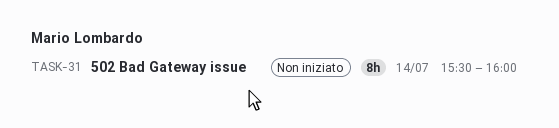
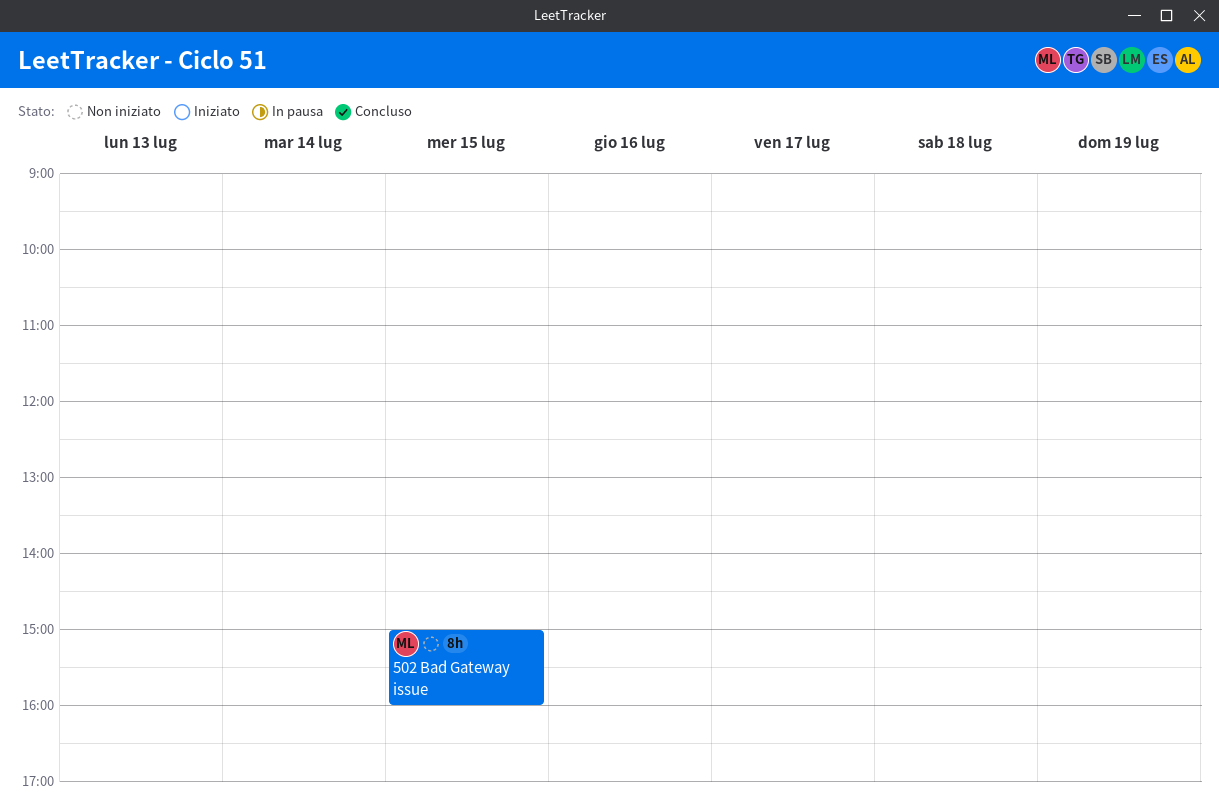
502 Bad Gateway issue, day: Jul 14 -> Jul 15
502 Bad Gateway issue, begins: 15:30 -> 15:00

